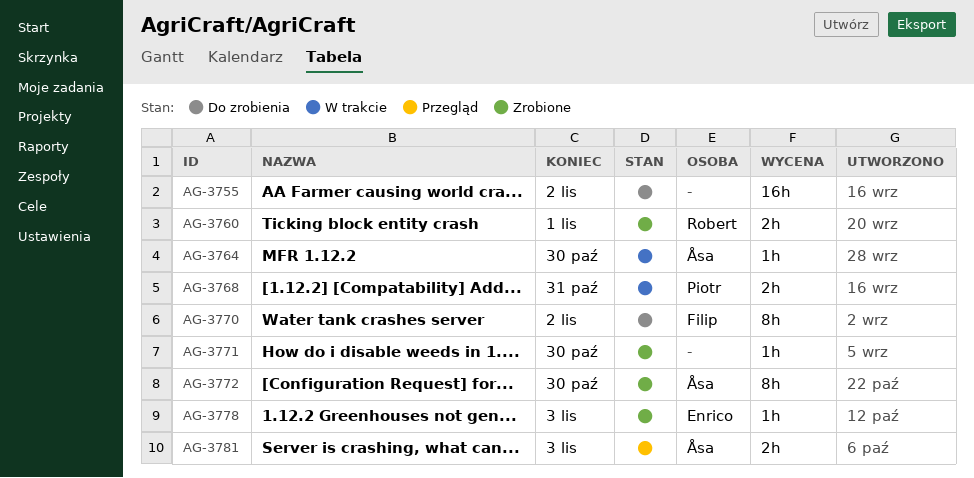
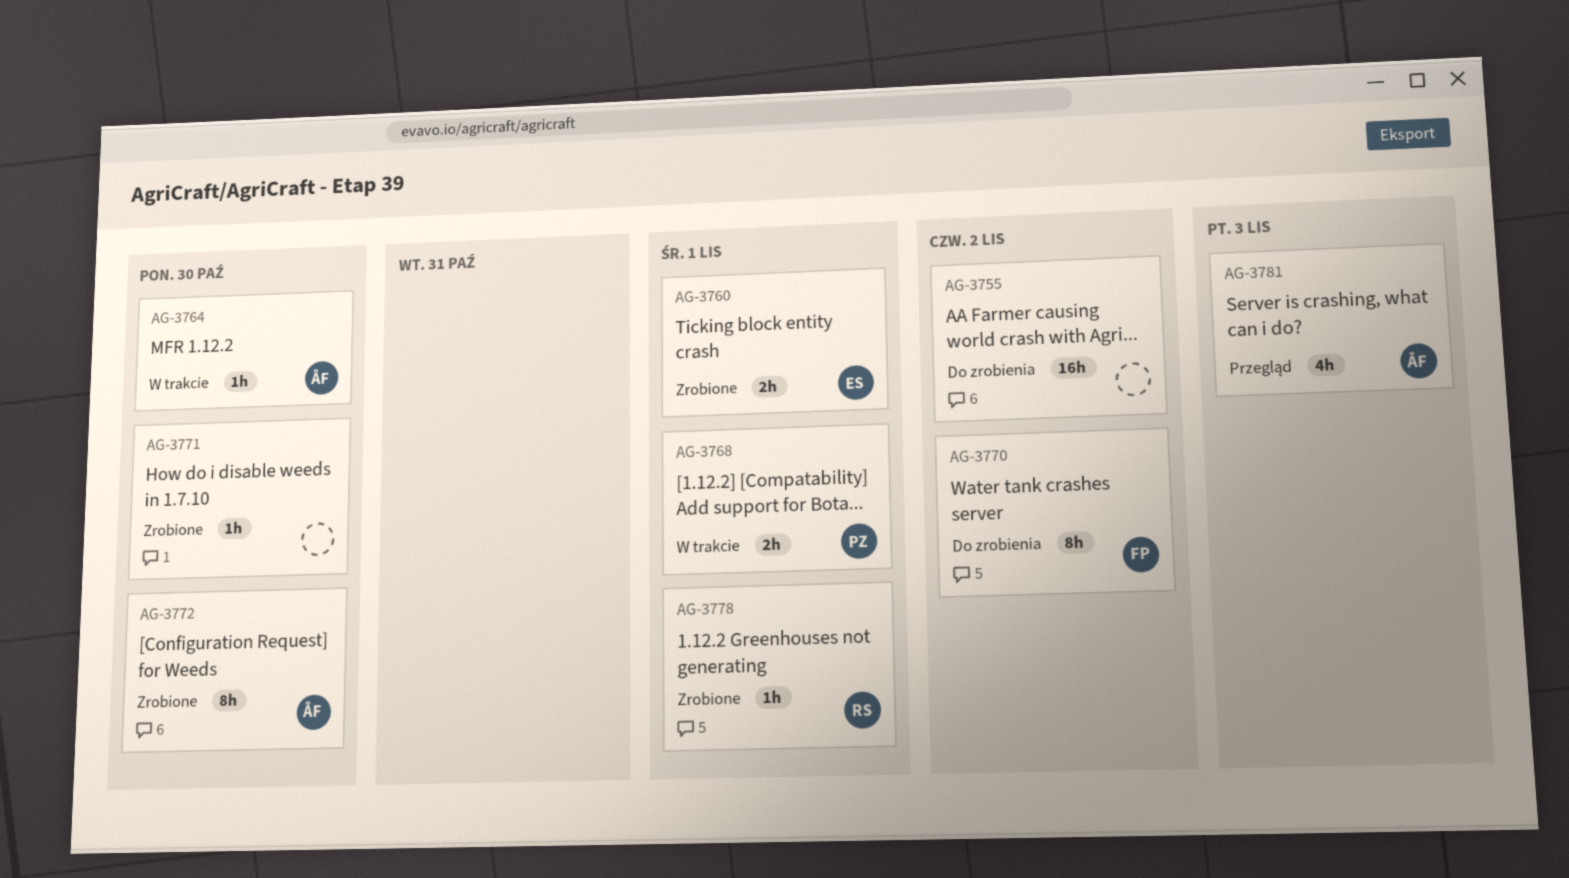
AG-3760, owner: Robert -> Enrico
AG-3768, due: Oct 31 -> Nov 1
AG-3778, owner: Enrico -> Robert
AG-3778, due: Nov 3 -> Nov 1
AG-3781, estimate: 2h -> 4h

